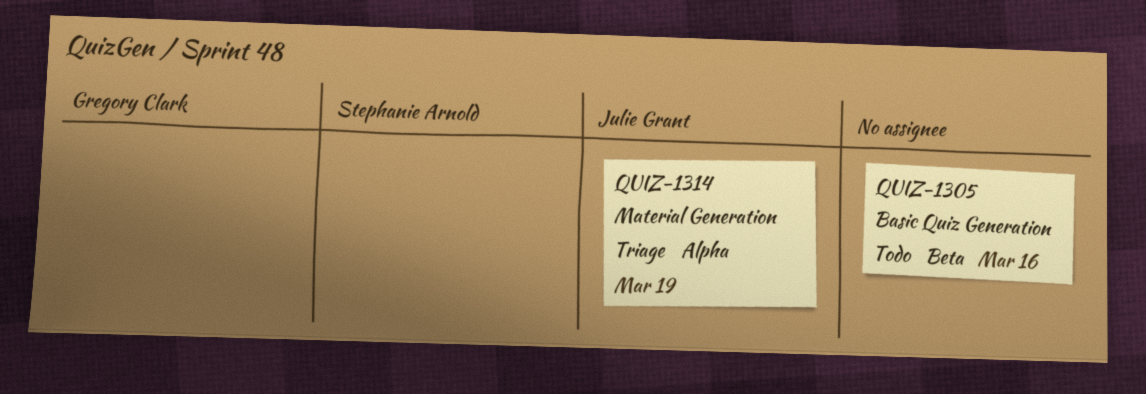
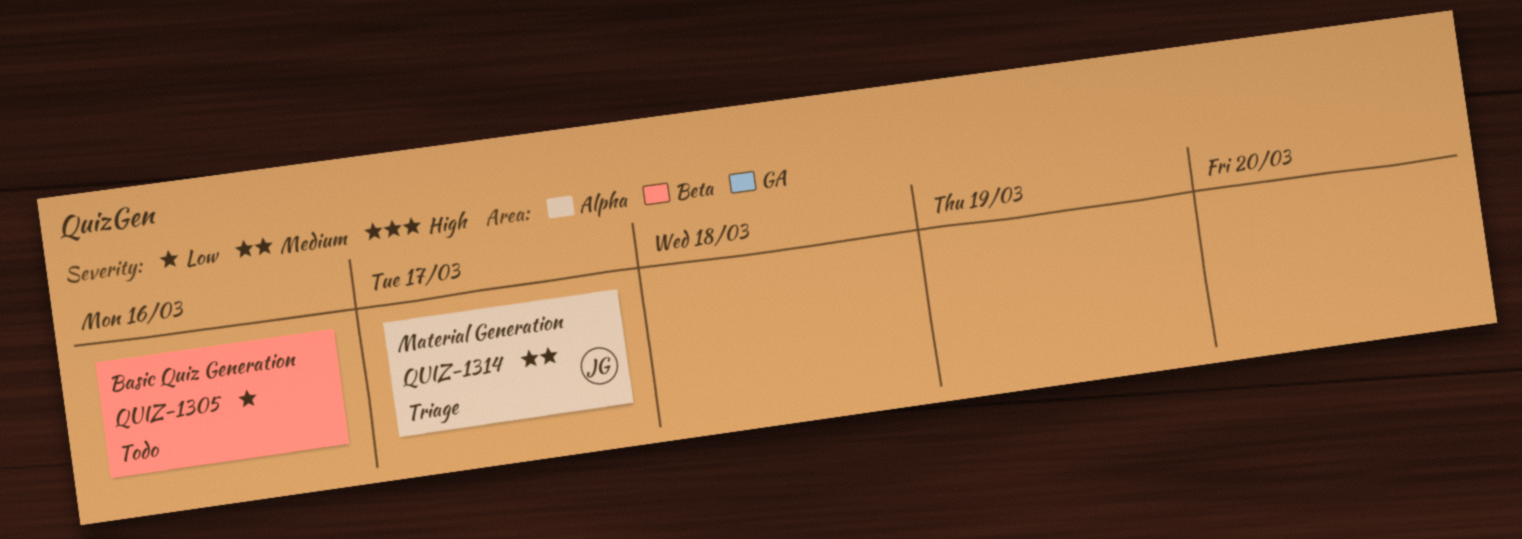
QUIZ-1314, due: Mar 19 -> Mar 17

